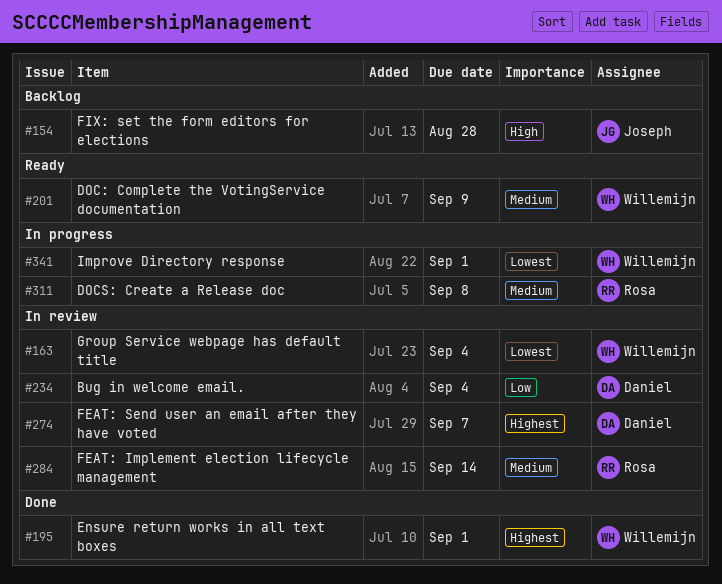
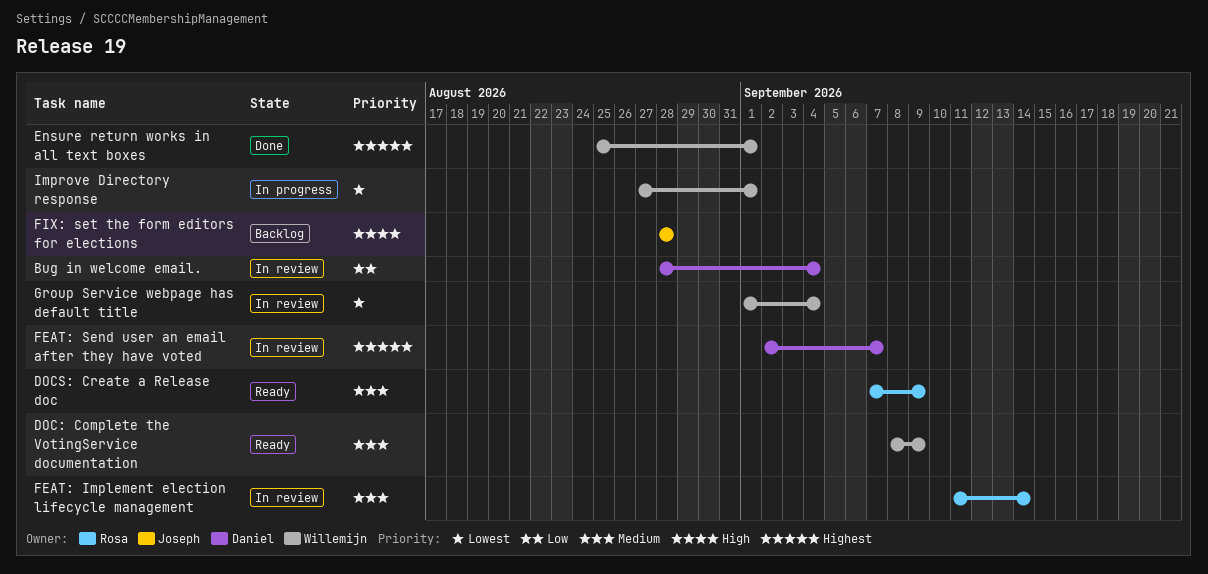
DOCS: Create a Release doc, status: In progress -> Ready
DOCS: Create a Release doc, due: Sep 8 -> Sep 9

